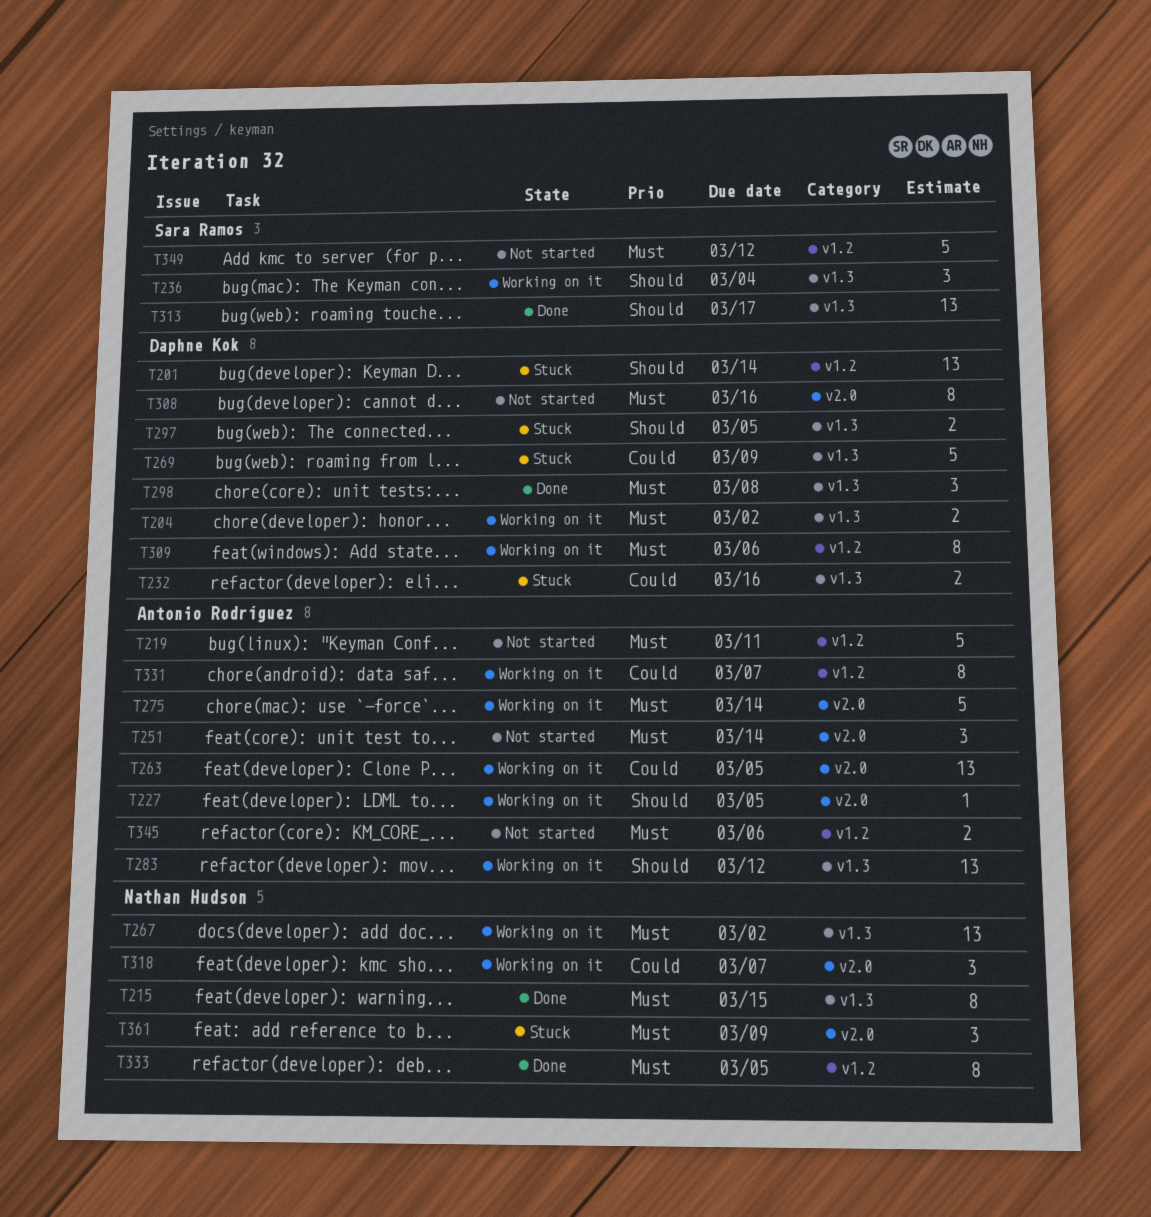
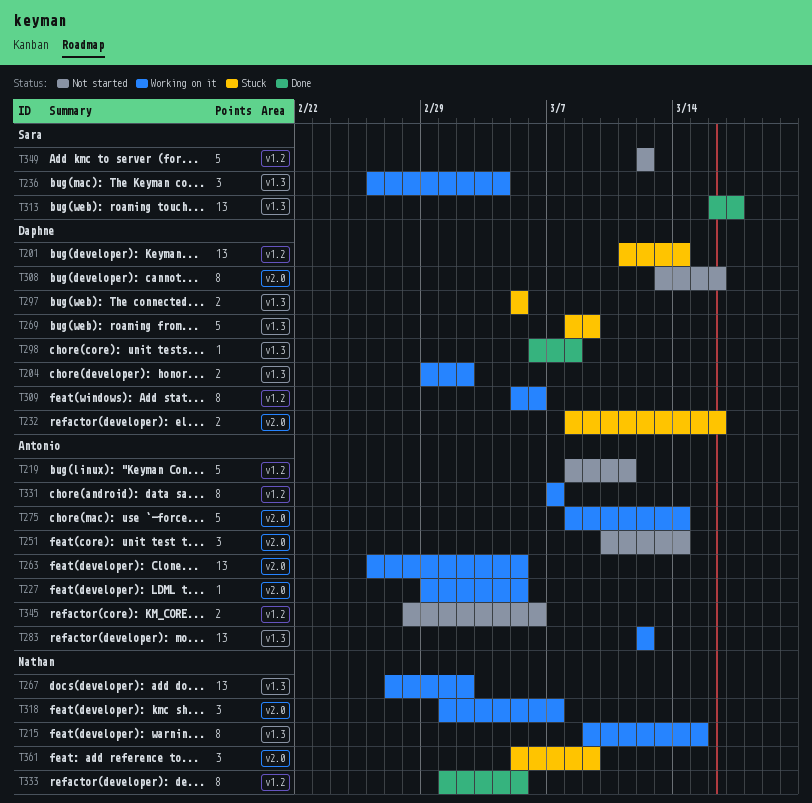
T215, status: Done -> Working on it
T232, label: v1.3 -> v2.0
T298, estimate: 3 -> 1

